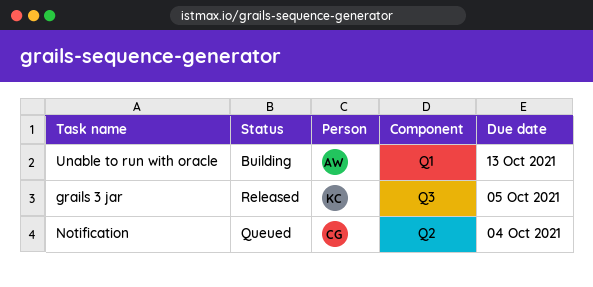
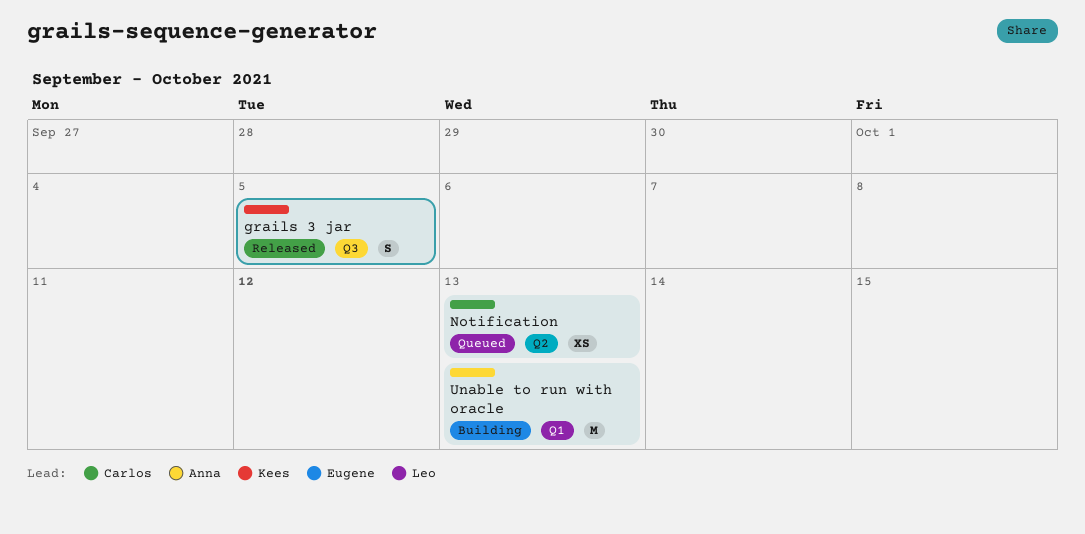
Notification, due: Oct 4 -> Oct 13

